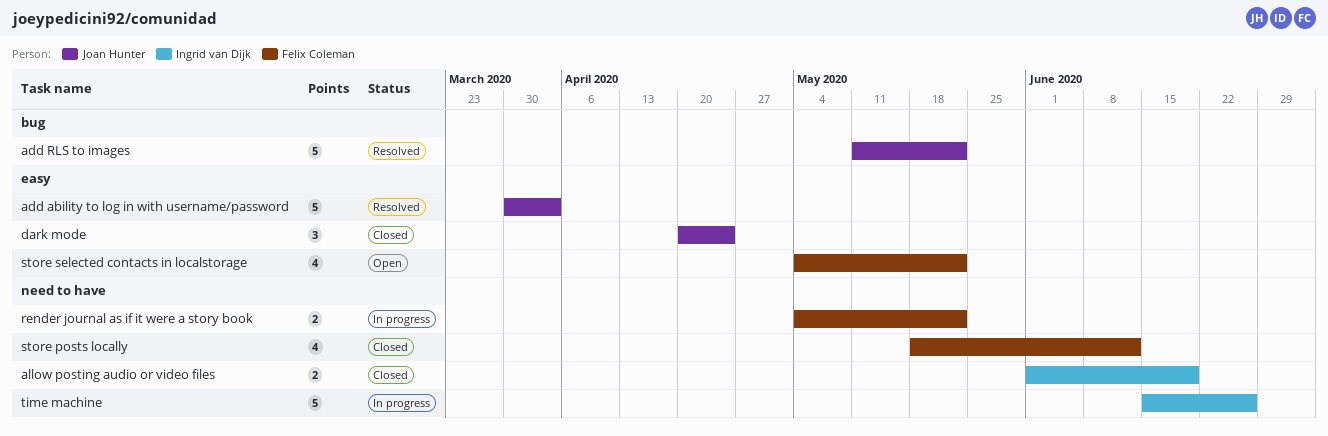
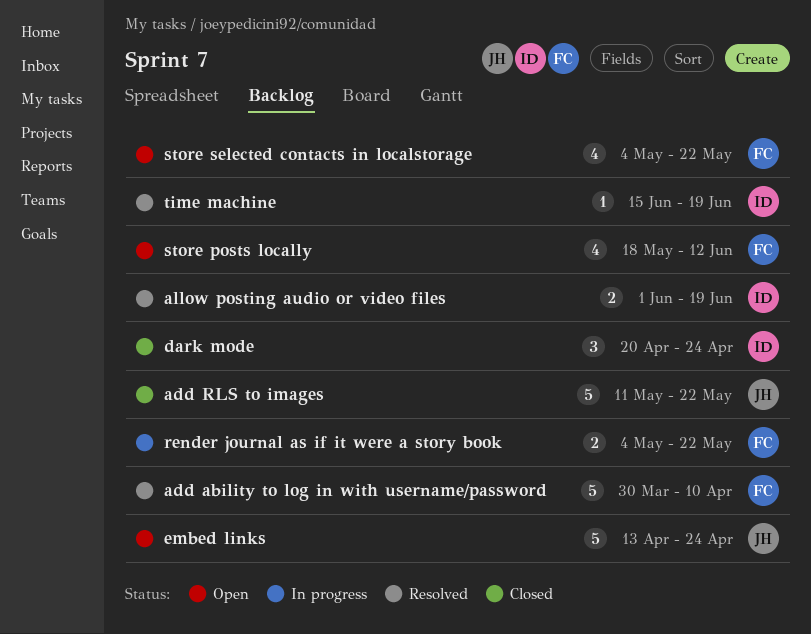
add ability to log in with username/password, owner: Joan Hunter -> Felix Coleman
add ability to log in with username/password, due: Apr 3 -> Apr 10
add RLS to images, status: Resolved -> Closed
allow posting audio or video files, status: Closed -> Resolved
dark mode, owner: Joan Hunter -> Ingrid van Dijk
embed links: none -> present
store posts locally, status: Closed -> Open
time machine, status: In progress -> Resolved
time machine, estimate: 5 -> 1
time machine, due: Jun 26 -> Jun 19

